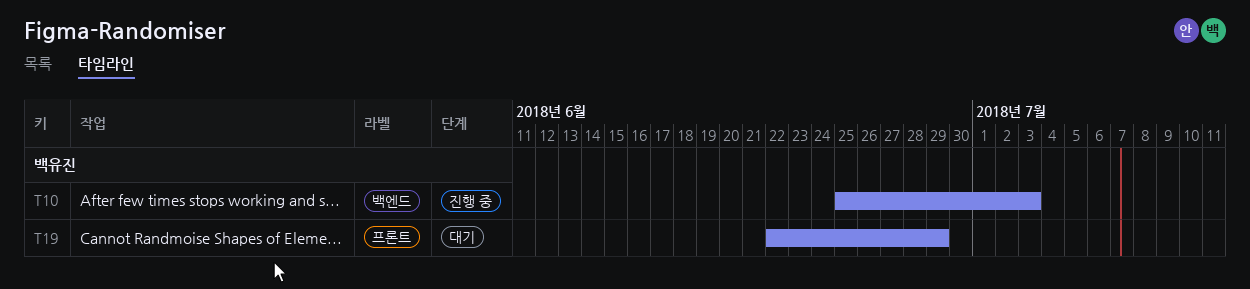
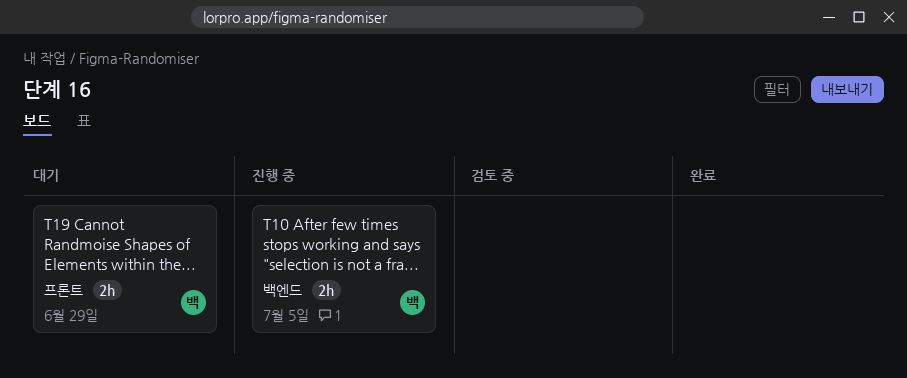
T10, due: Jul 3 -> Jul 5

